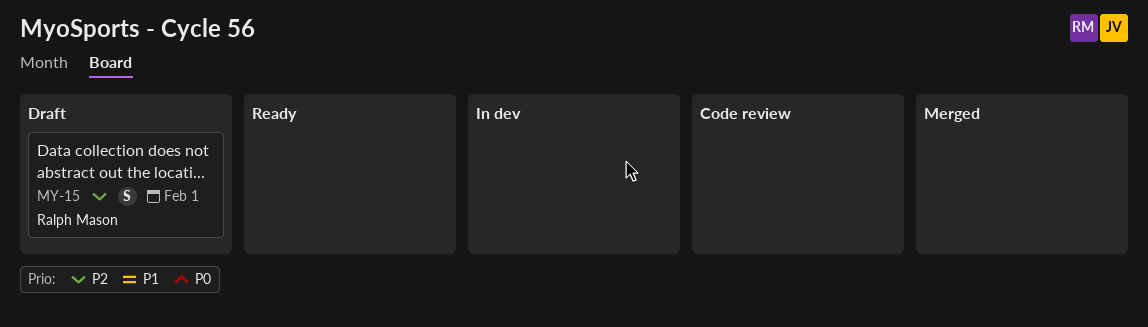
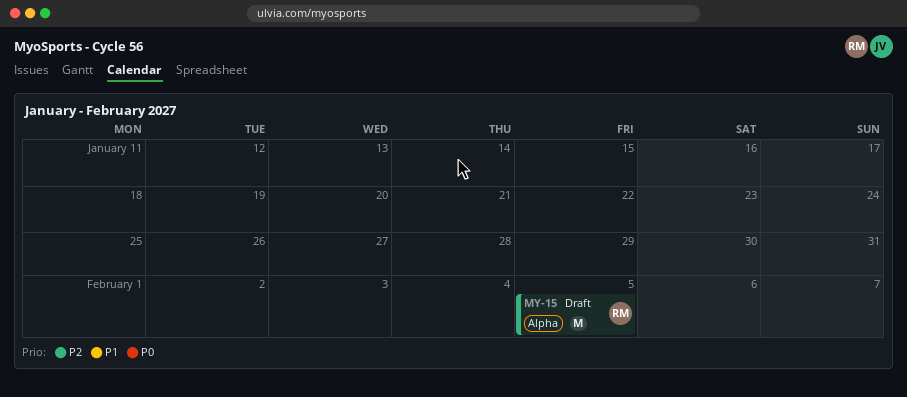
MY-15, estimate: S -> M
MY-15, due: Feb 1 -> Feb 5

